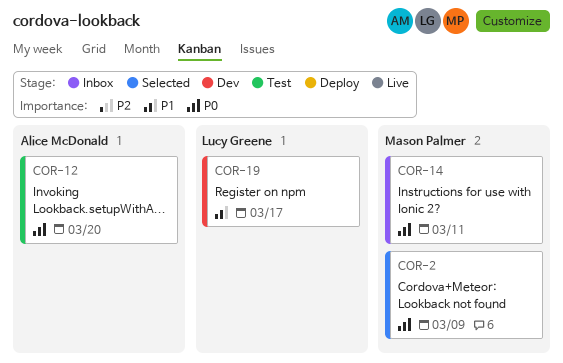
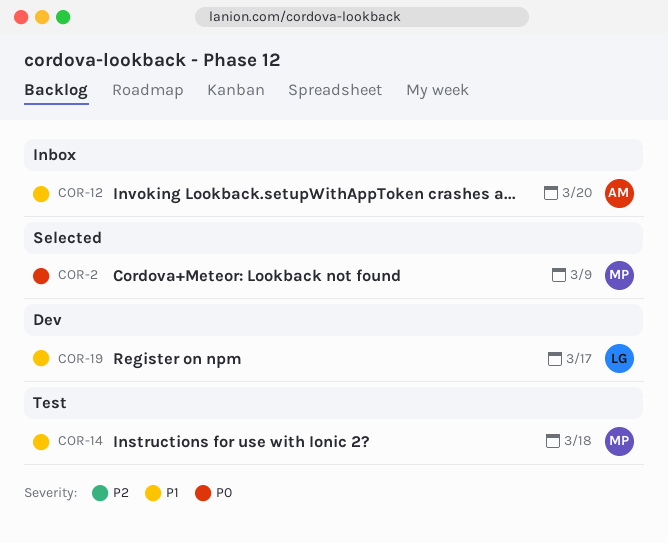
COR-12, status: Test -> Inbox
COR-12, priority: P0 -> P1
COR-14, status: Inbox -> Test
COR-14, priority: P0 -> P1
COR-14, due: Mar 11 -> Mar 18

